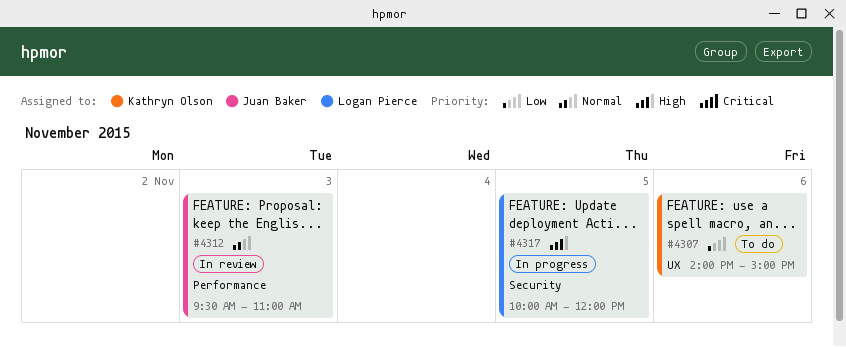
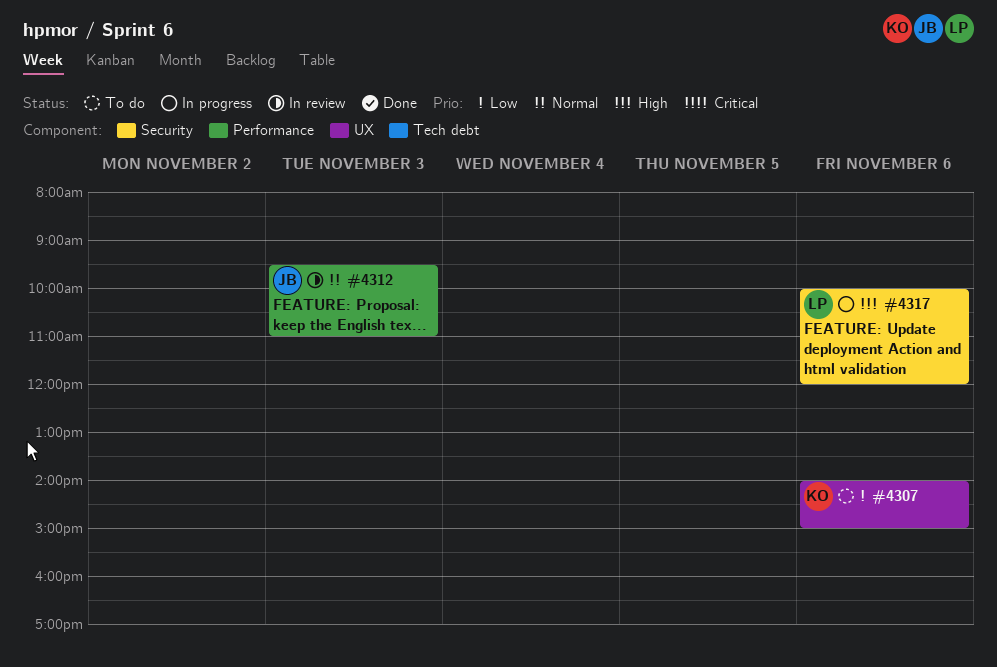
#4317, day: Nov 5 -> Nov 6

